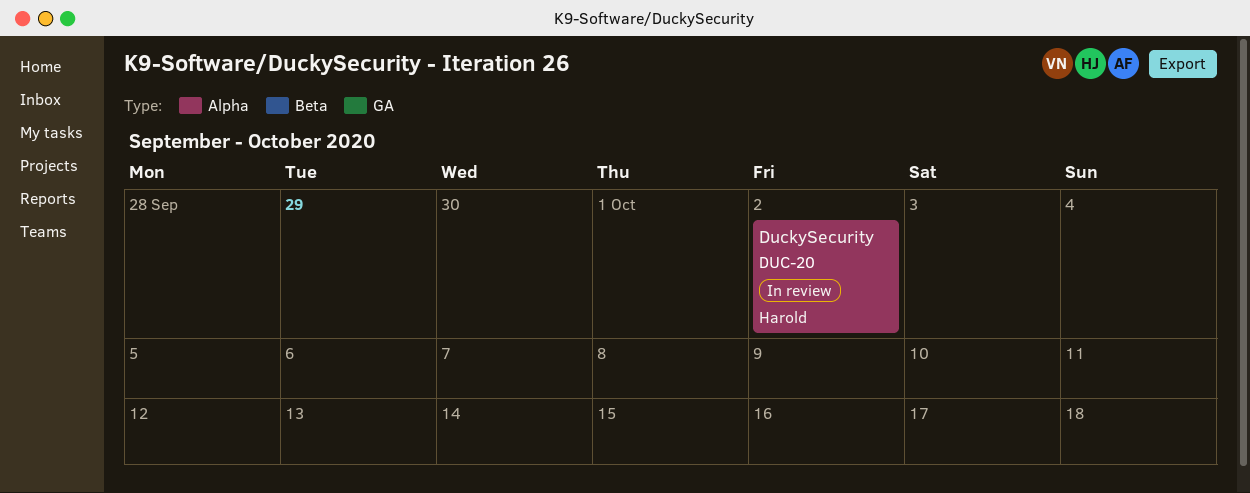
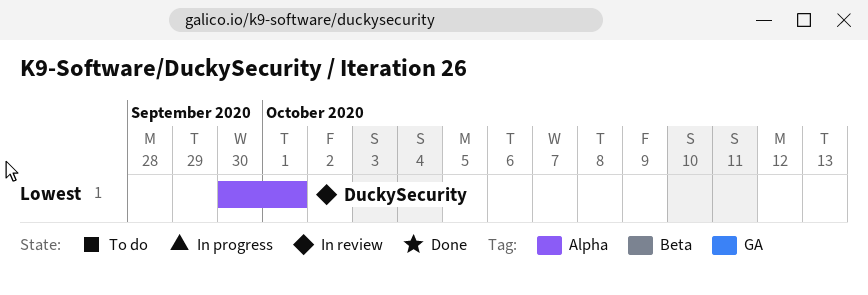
DuckySecurity, due: Oct 2 -> Oct 1

